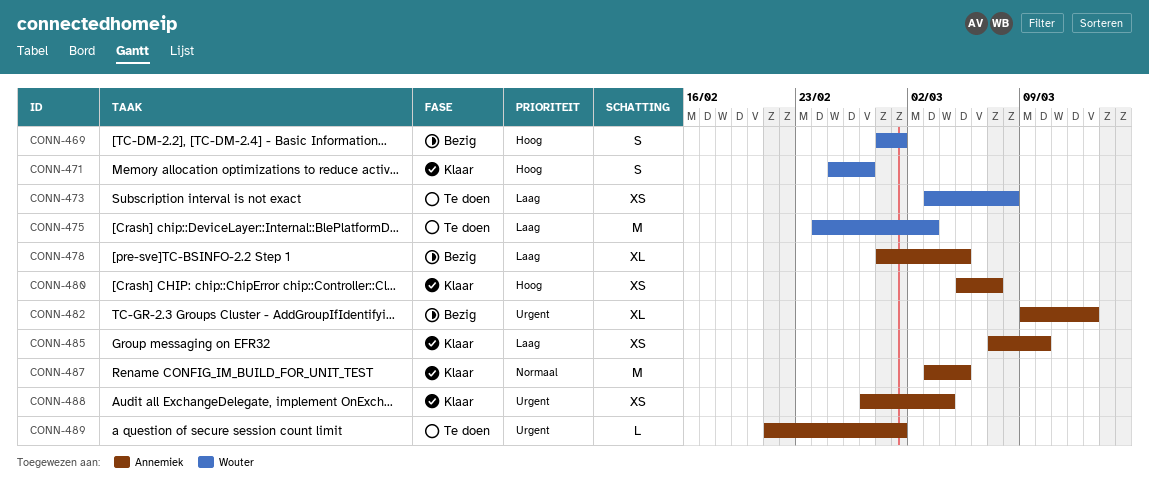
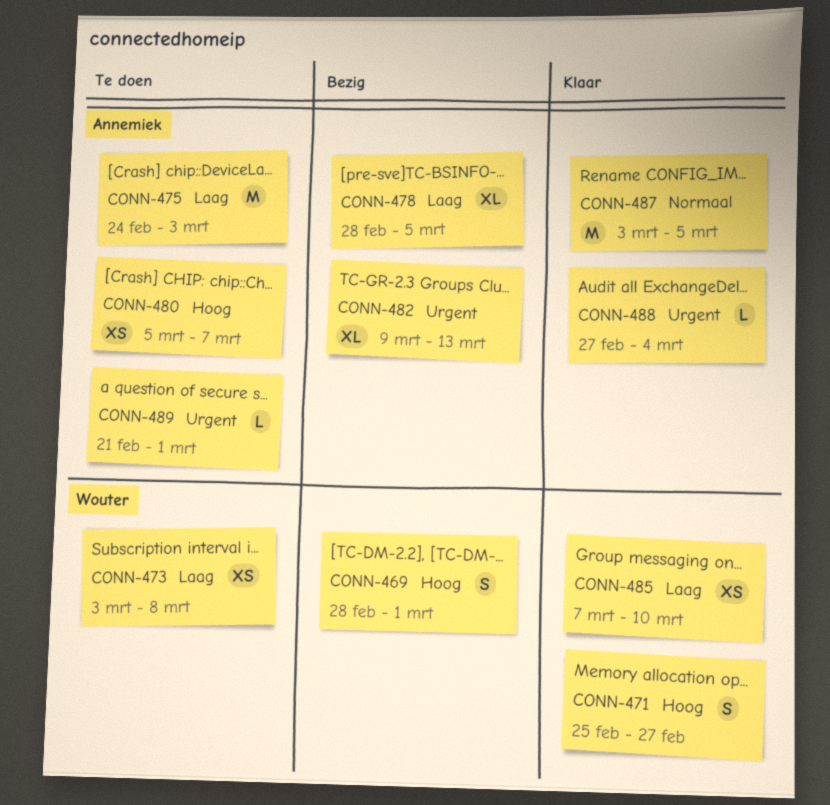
CONN-475, owner: Wouter -> Annemiek
CONN-480, status: Klaar -> Te doen
CONN-485, owner: Annemiek -> Wouter
CONN-488, estimate: XS -> L

